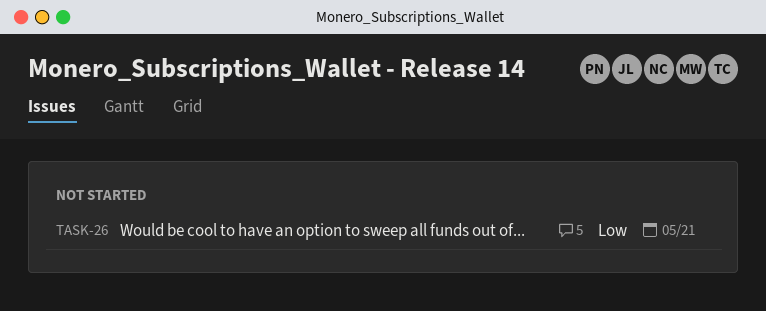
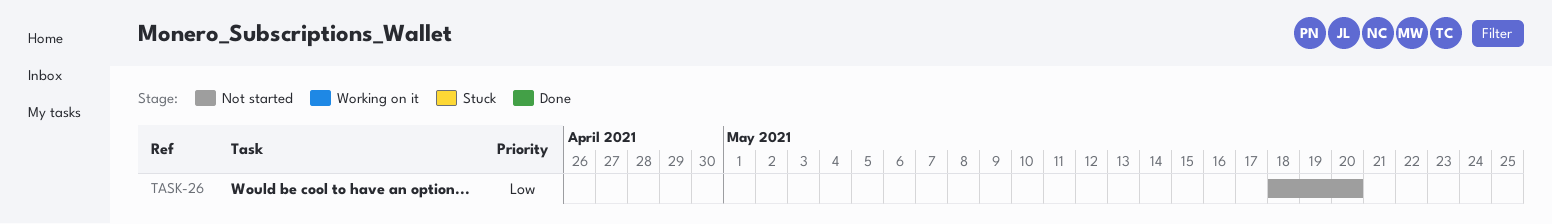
TASK-26, due: May 21 -> May 20

